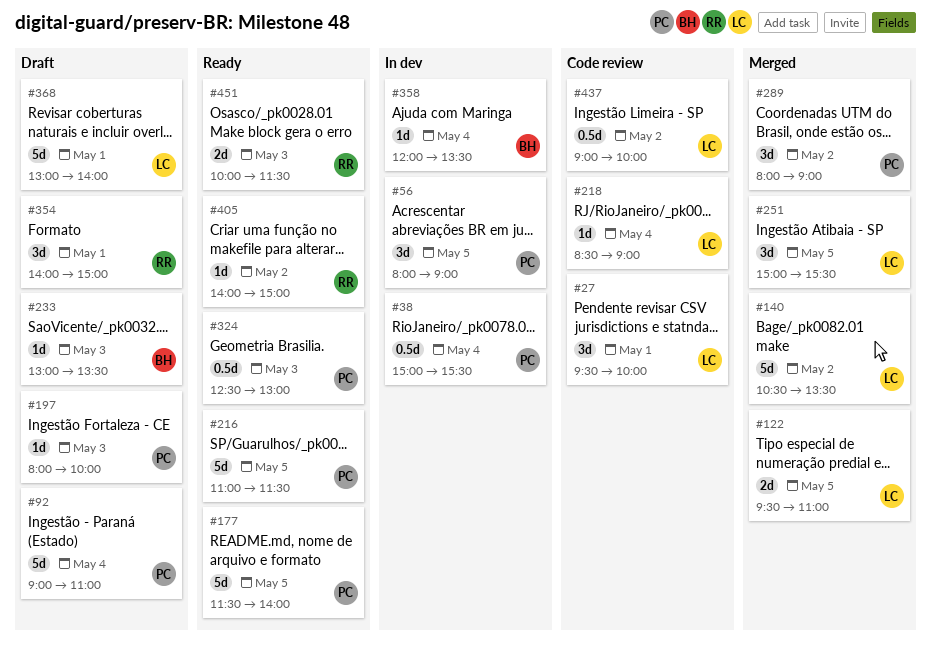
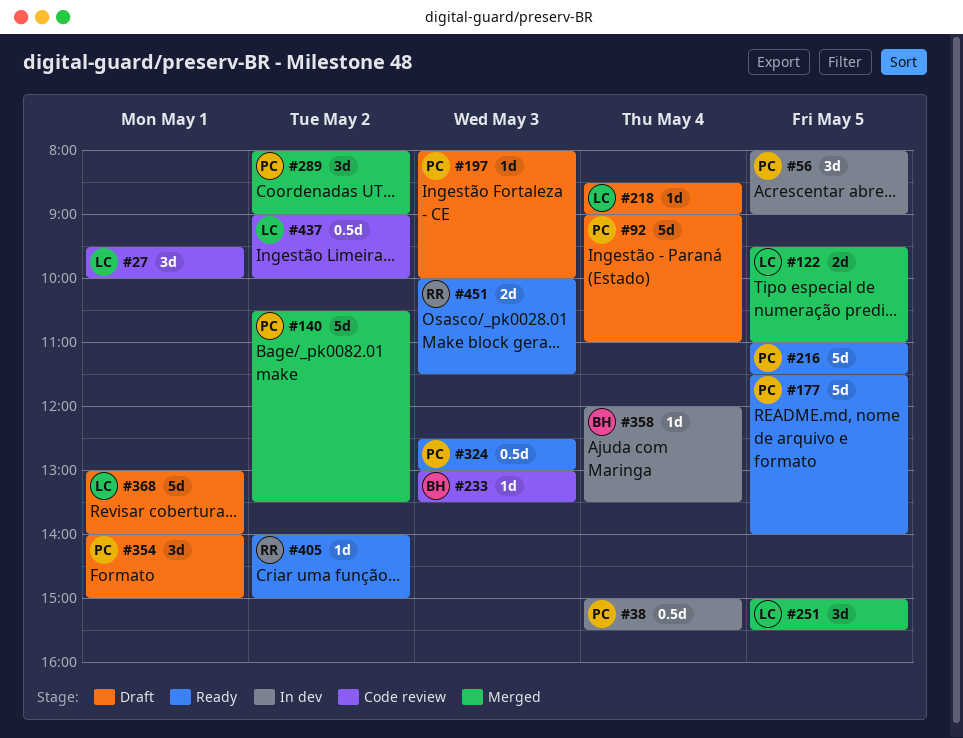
#140, owner: LC -> PC
#218, status: Code review -> Draft
#233, status: Draft -> Code review
#354, owner: RR -> PC

